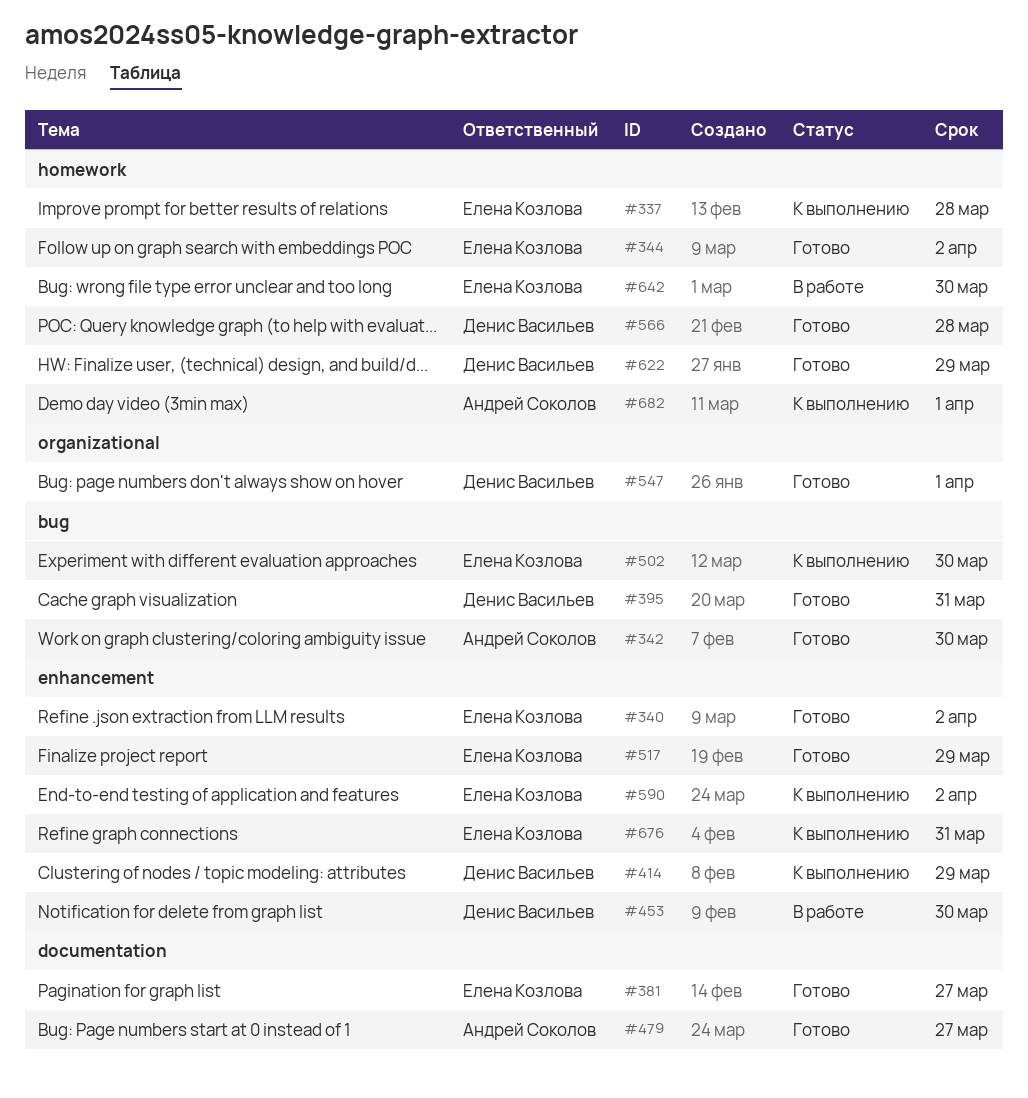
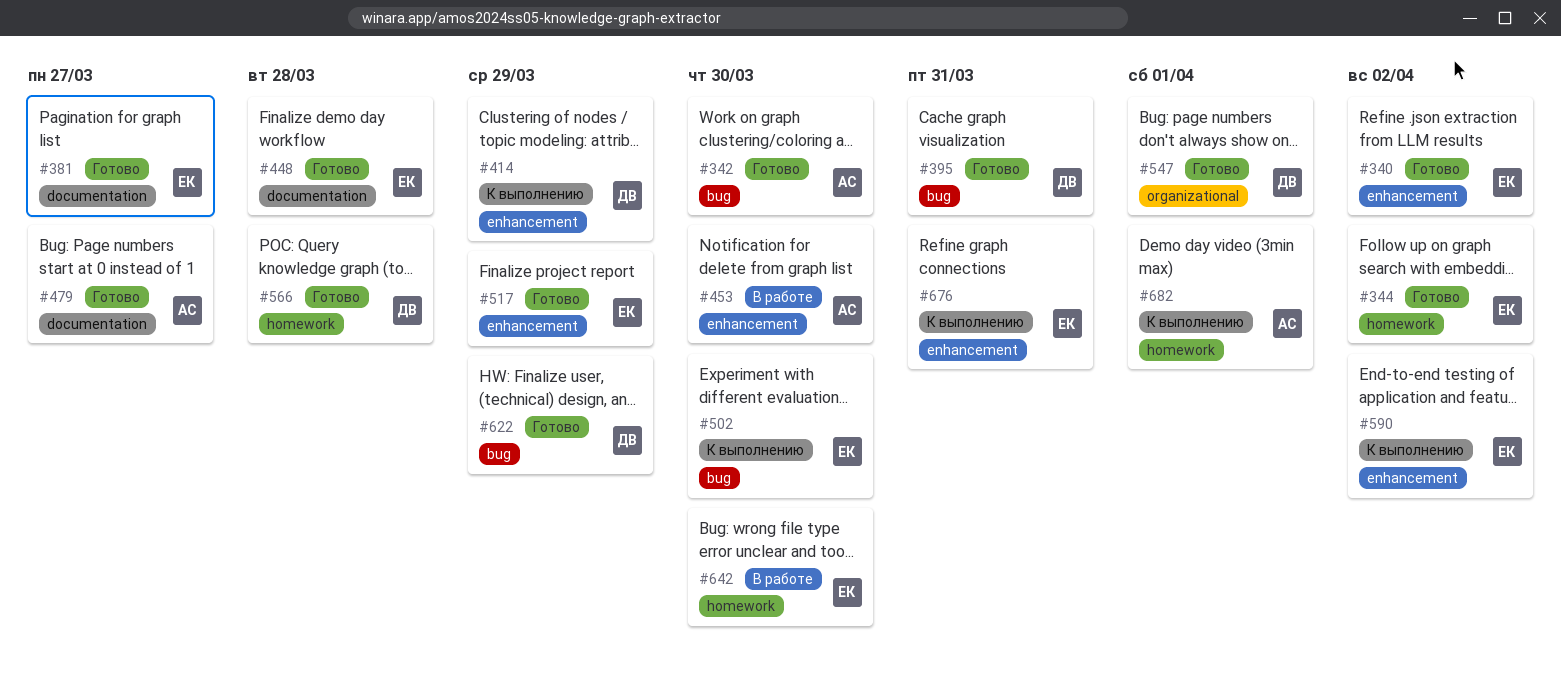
#337: present -> none
#448: none -> present
#453, owner: Денис Васильев -> Андрей Соколов
#622, label: homework -> bug

